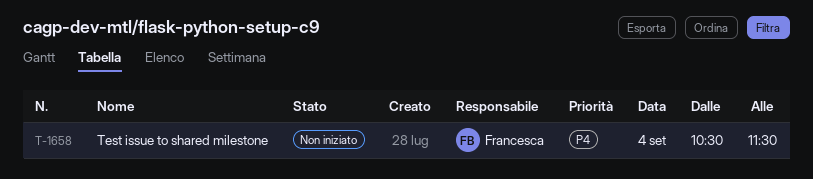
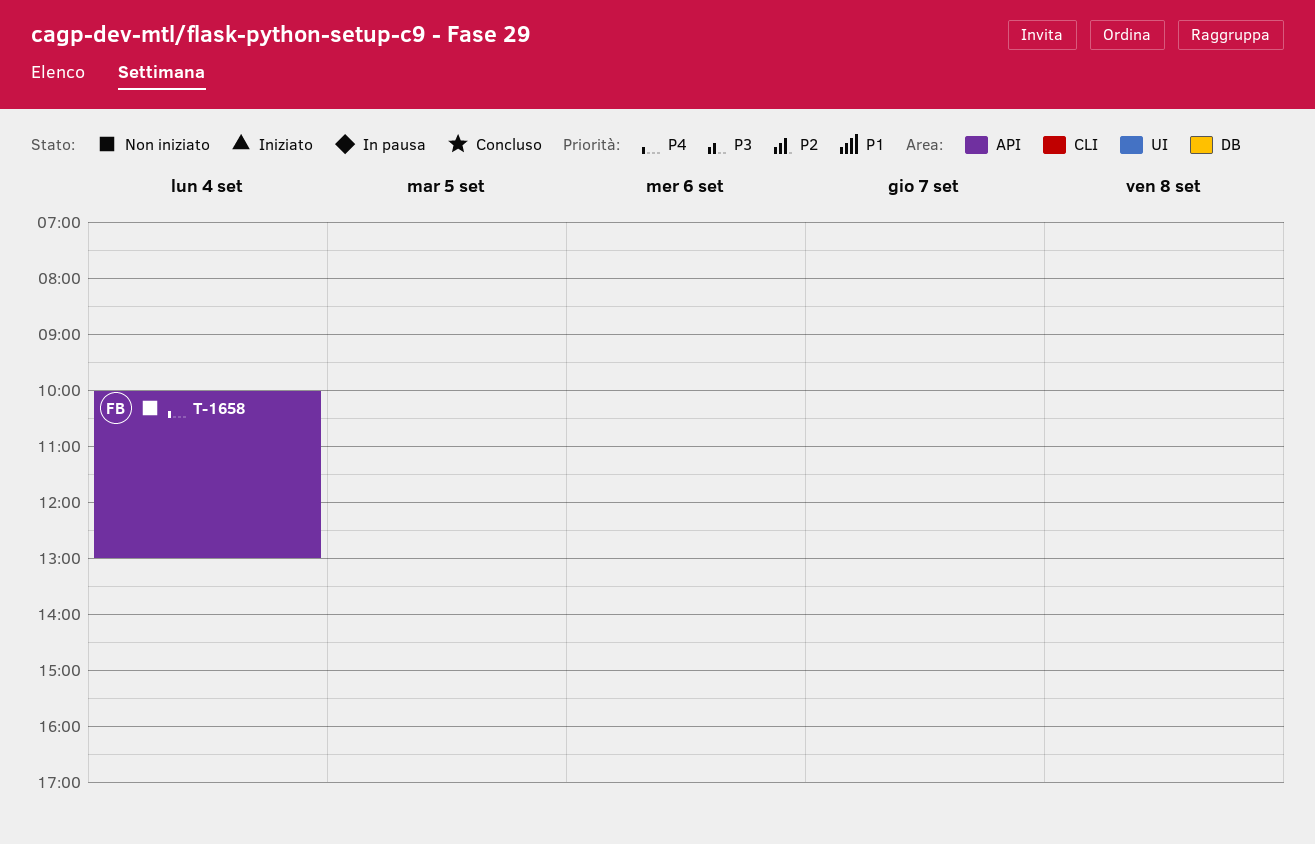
T-1658, begins: 10:30 -> 10:00
T-1658, ends: 11:30 -> 13:00

